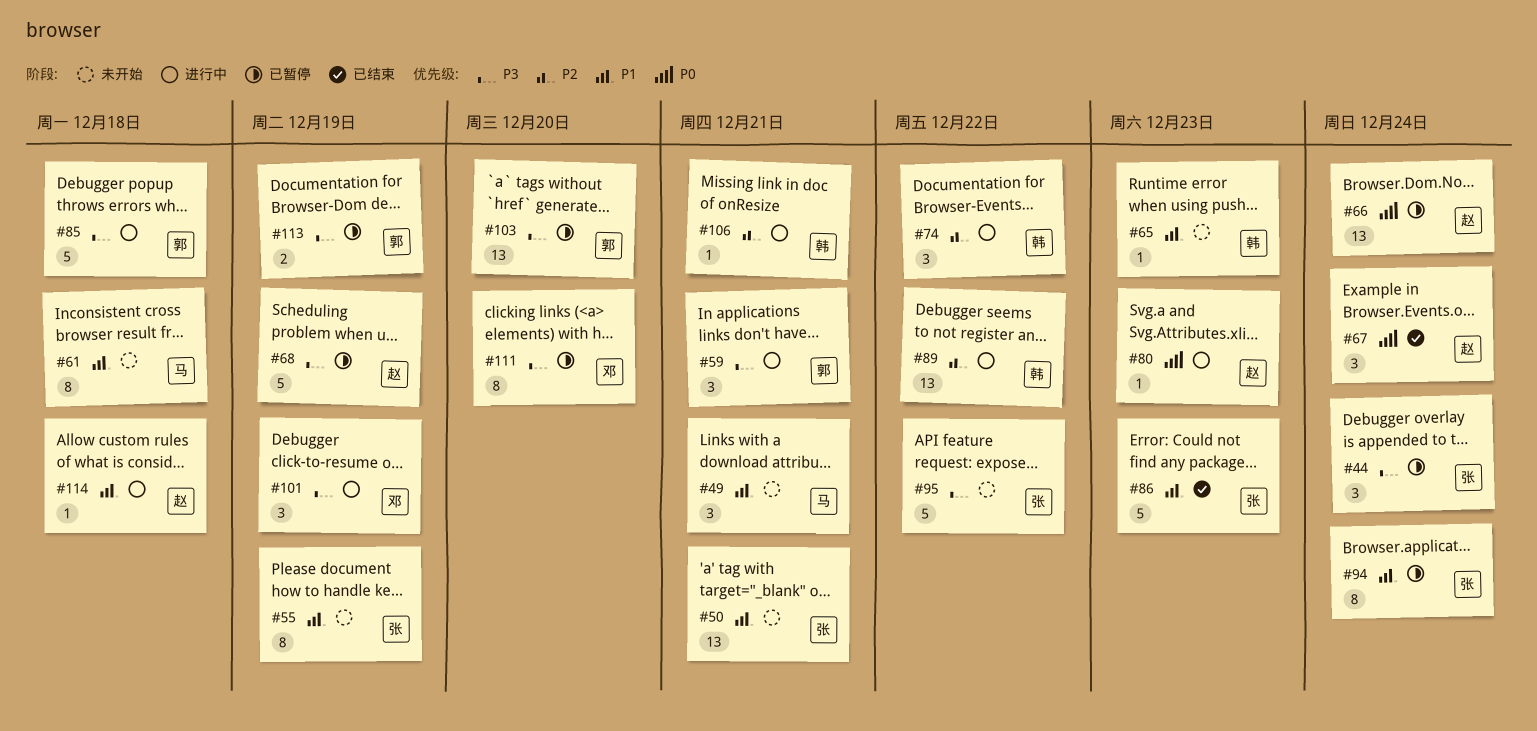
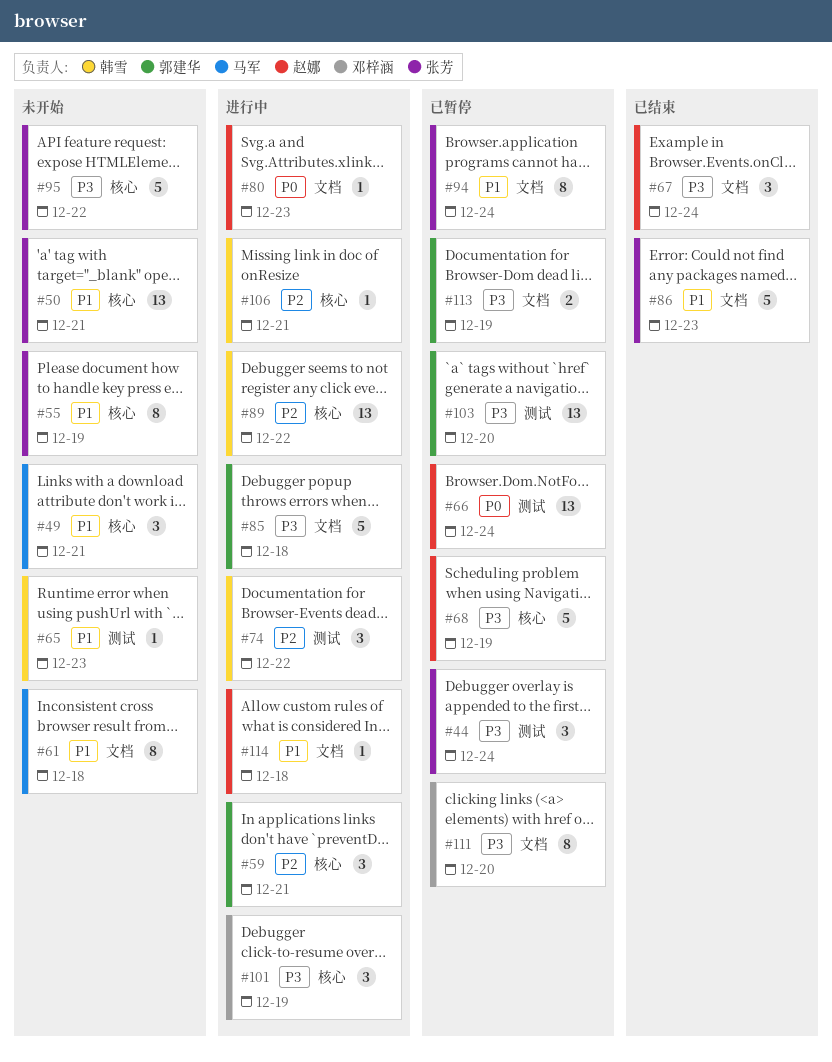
#59, priority: P3 -> P2
#67, priority: P0 -> P3

